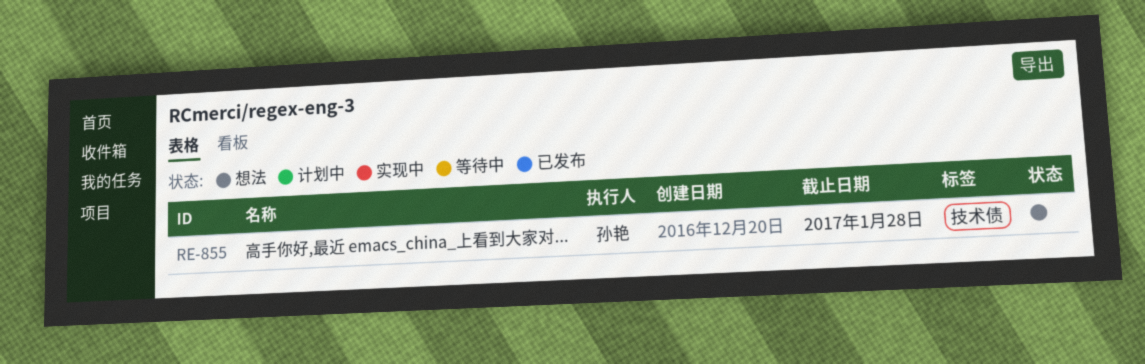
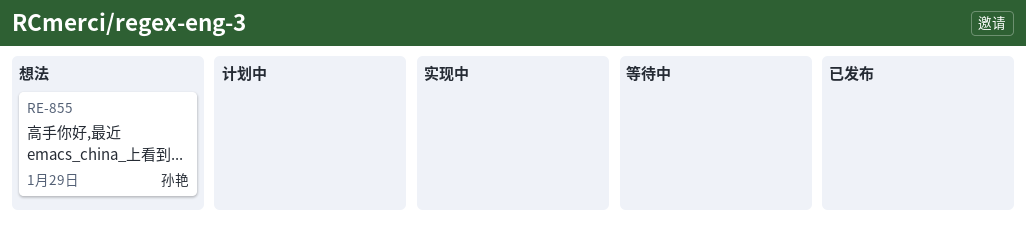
RE-855, due: Jan 28 -> Jan 29

